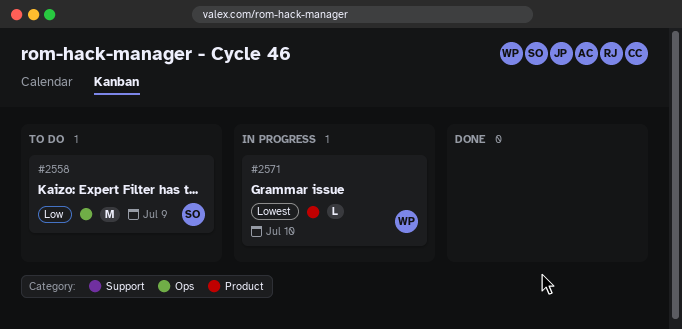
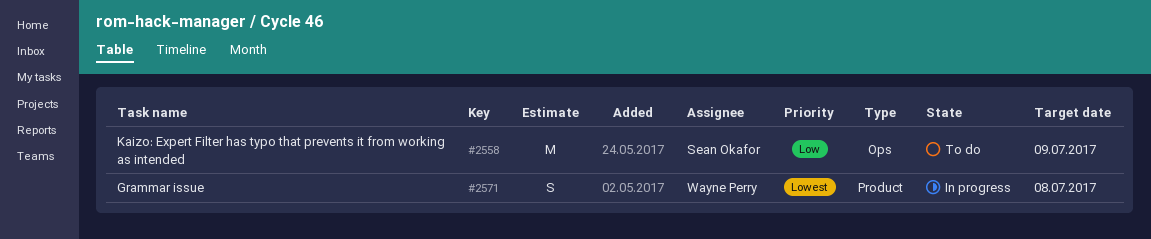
#2571, estimate: L -> S
#2571, due: Jul 10 -> Jul 8

